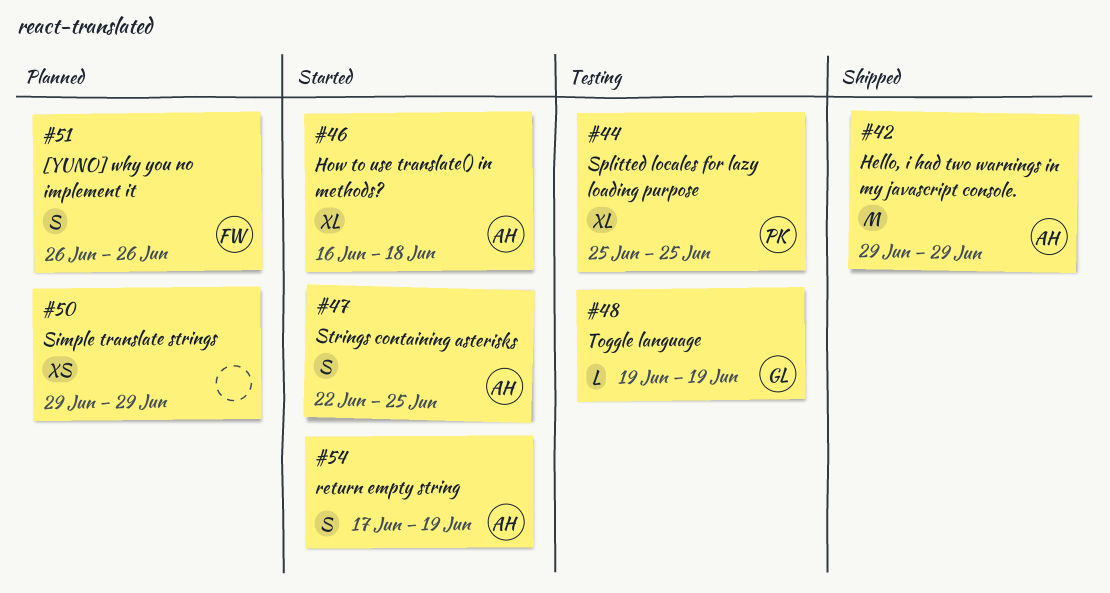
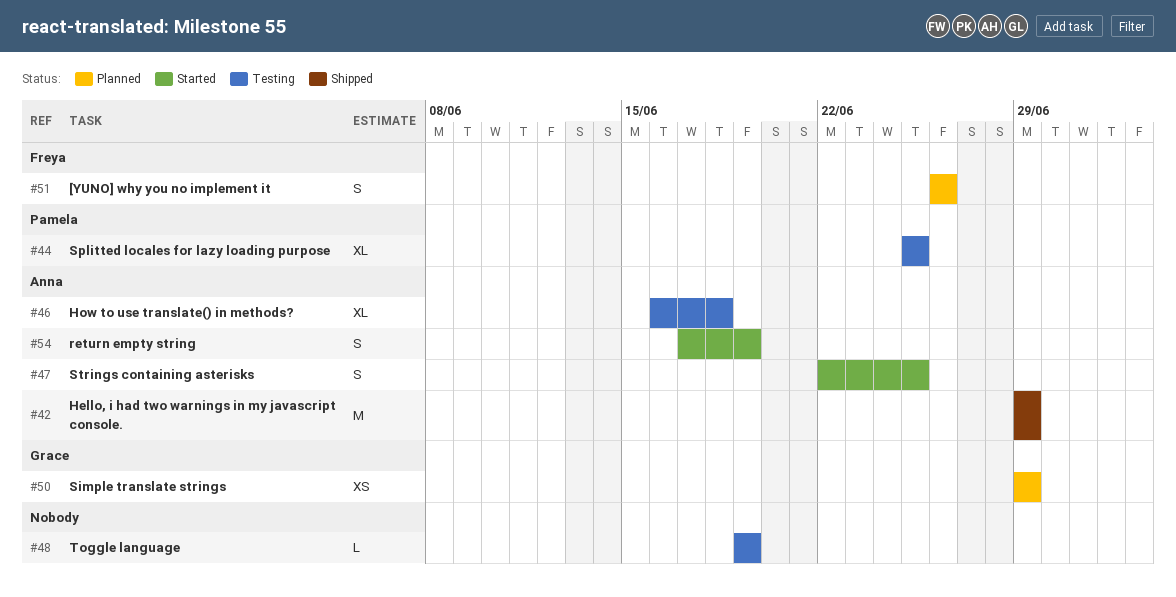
#46, status: Started -> Testing
#48, owner: Grace -> none
#50, owner: none -> Grace

